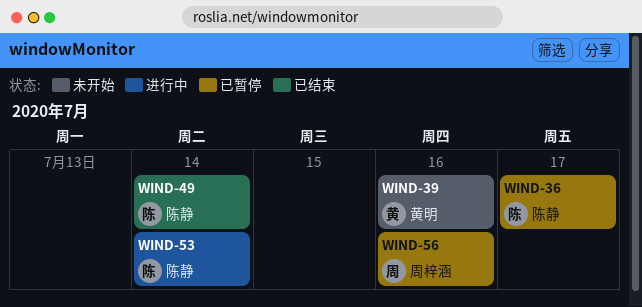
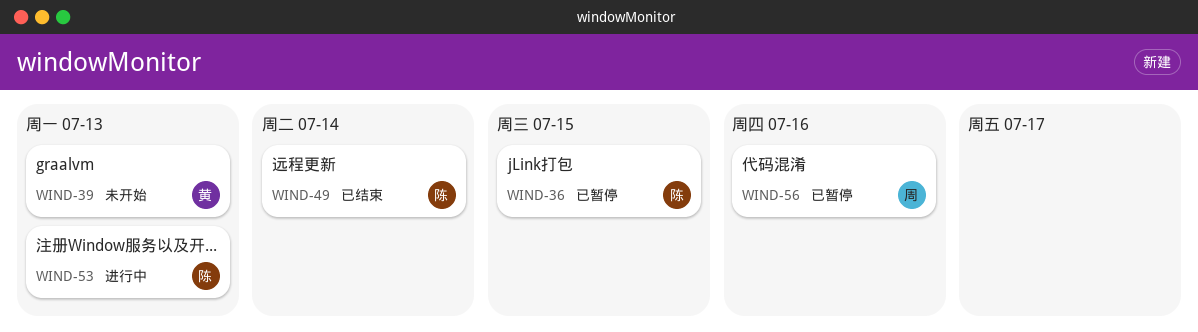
WIND-36, due: Jul 17 -> Jul 15
WIND-39, due: Jul 16 -> Jul 13
WIND-53, due: Jul 14 -> Jul 13

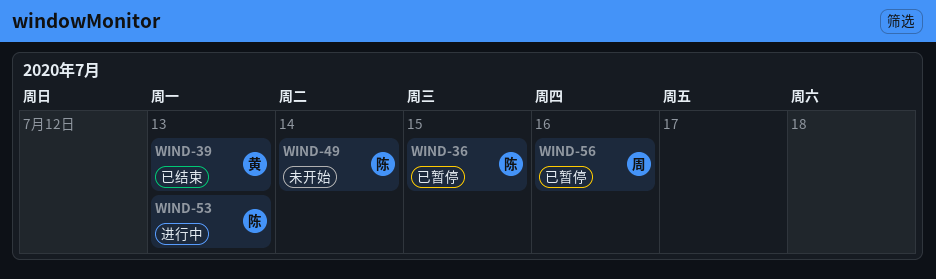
WIND-39, status: 未开始 -> 已结束
WIND-49, status: 已结束 -> 未开始

